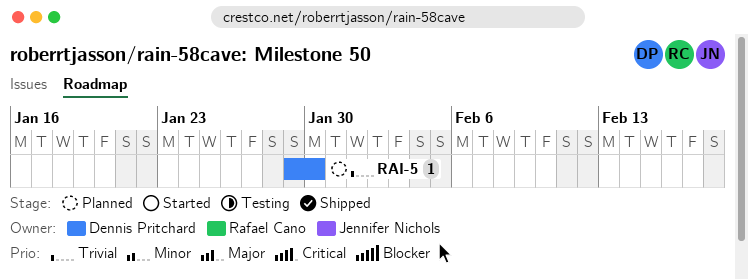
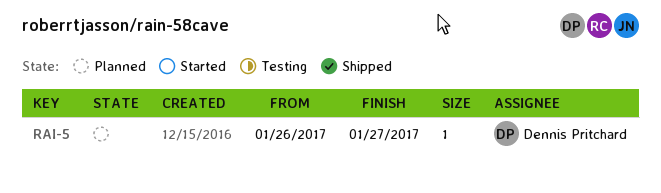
RAI-5, start: Jan 29 -> Jan 26
RAI-5, due: Jan 30 -> Jan 27

